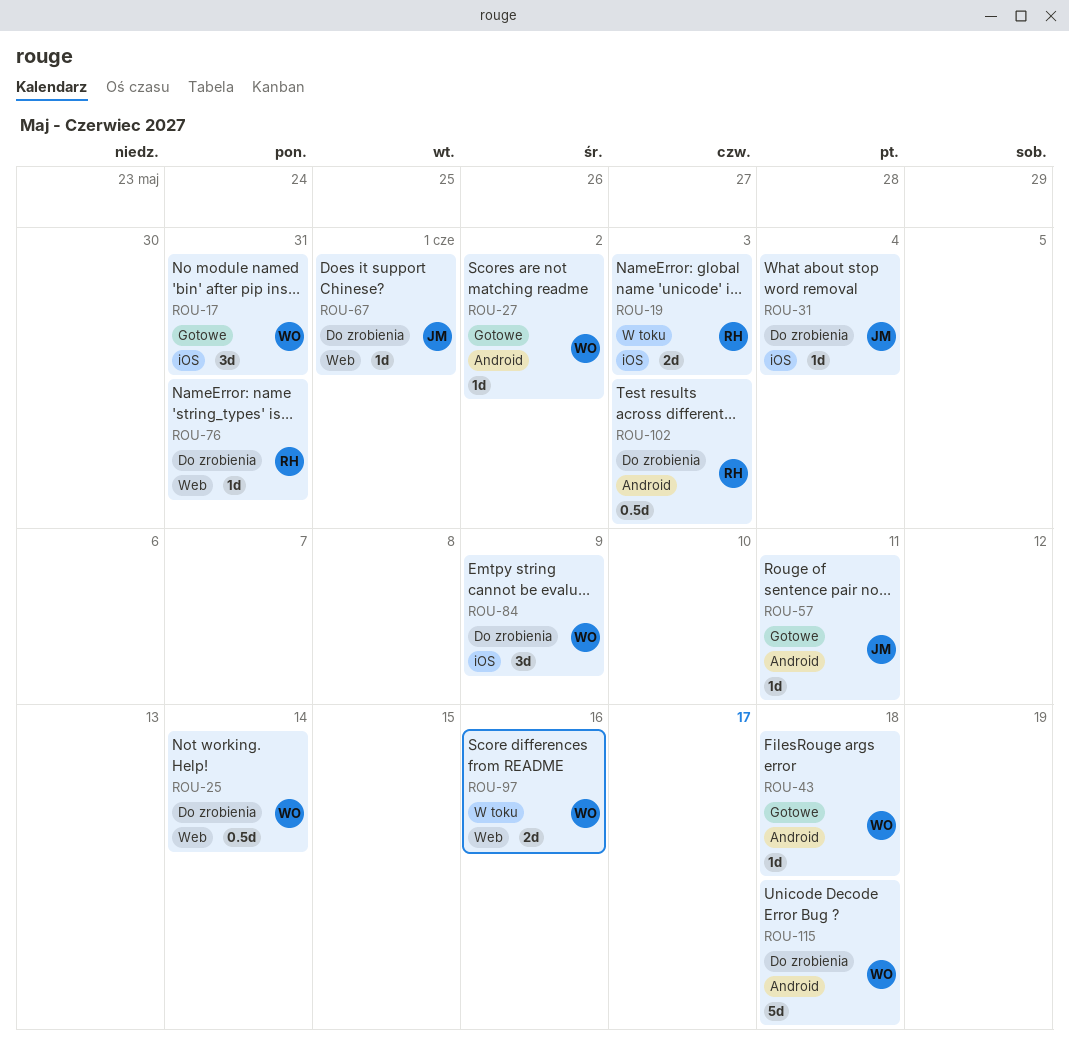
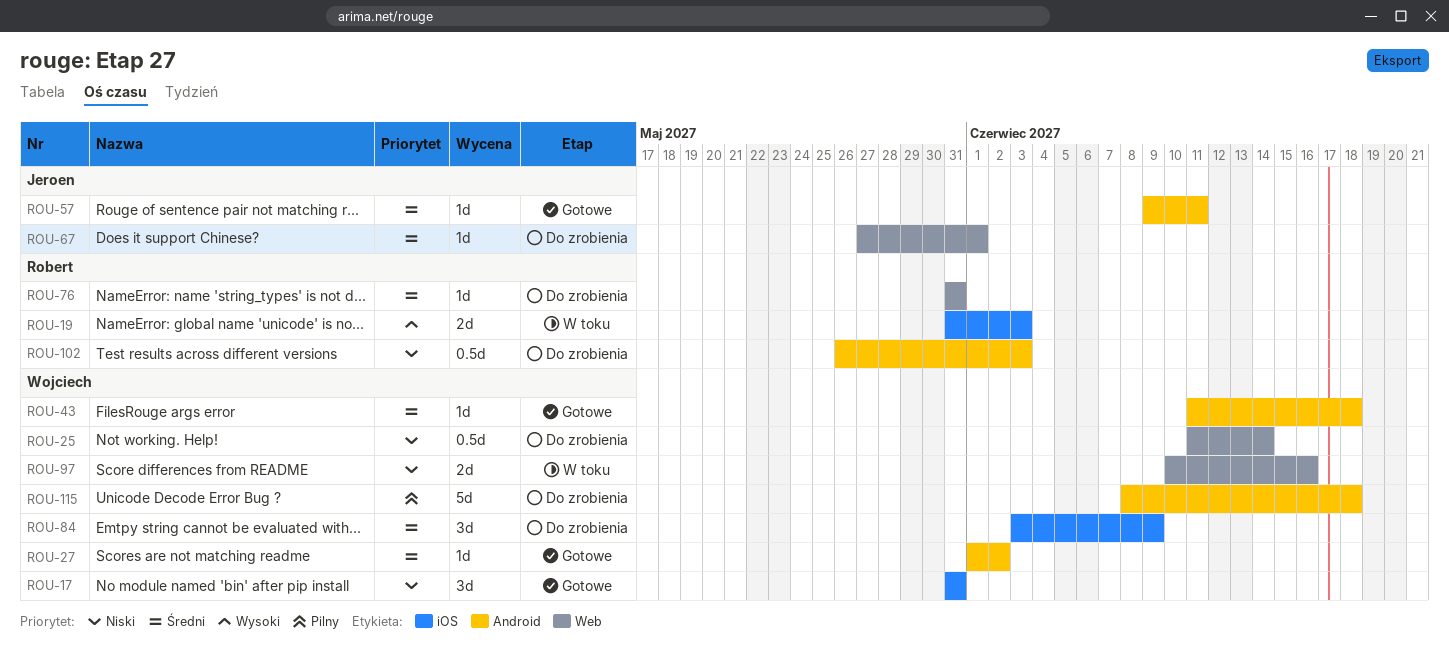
ROU-31: present -> none

